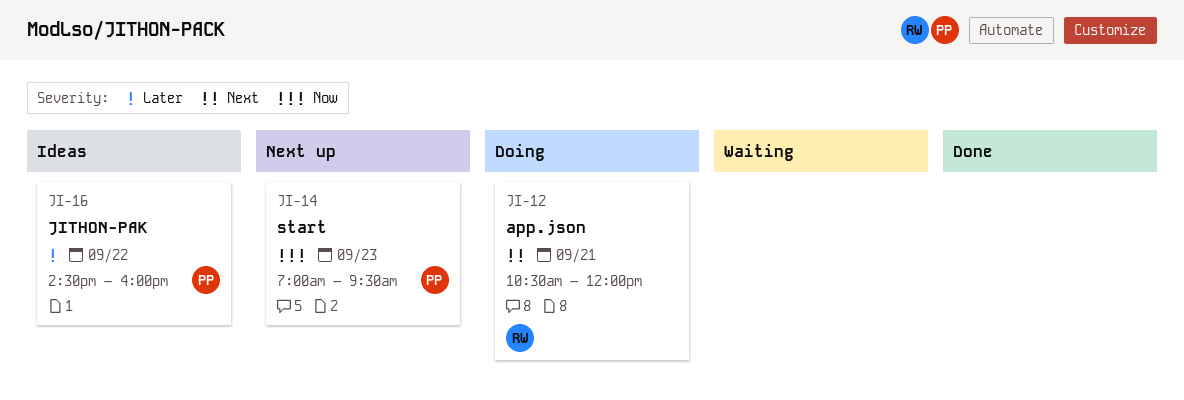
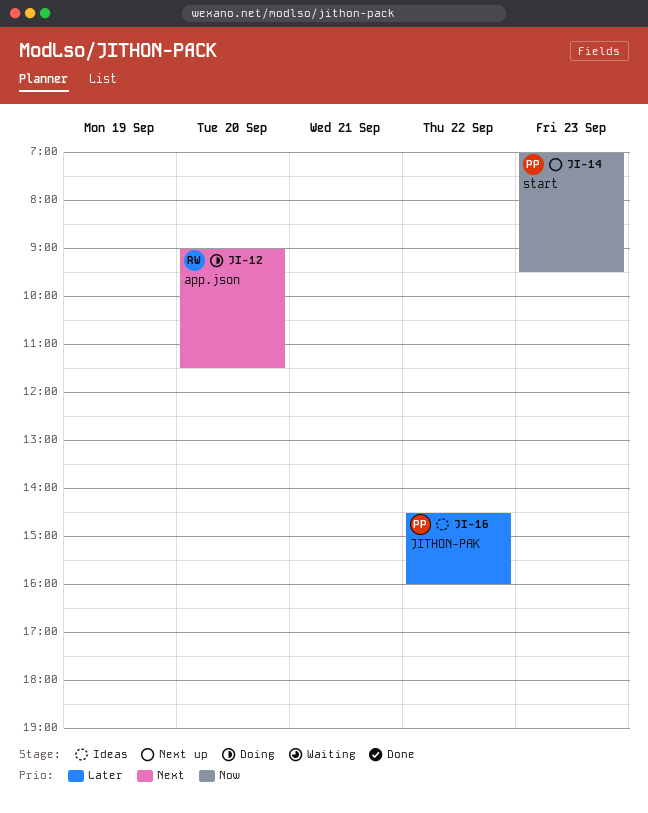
JI-12, day: Sep 21 -> Sep 20
JI-12, begins: 10:30 -> 09:00
JI-12, ends: 12:00 -> 11:30

